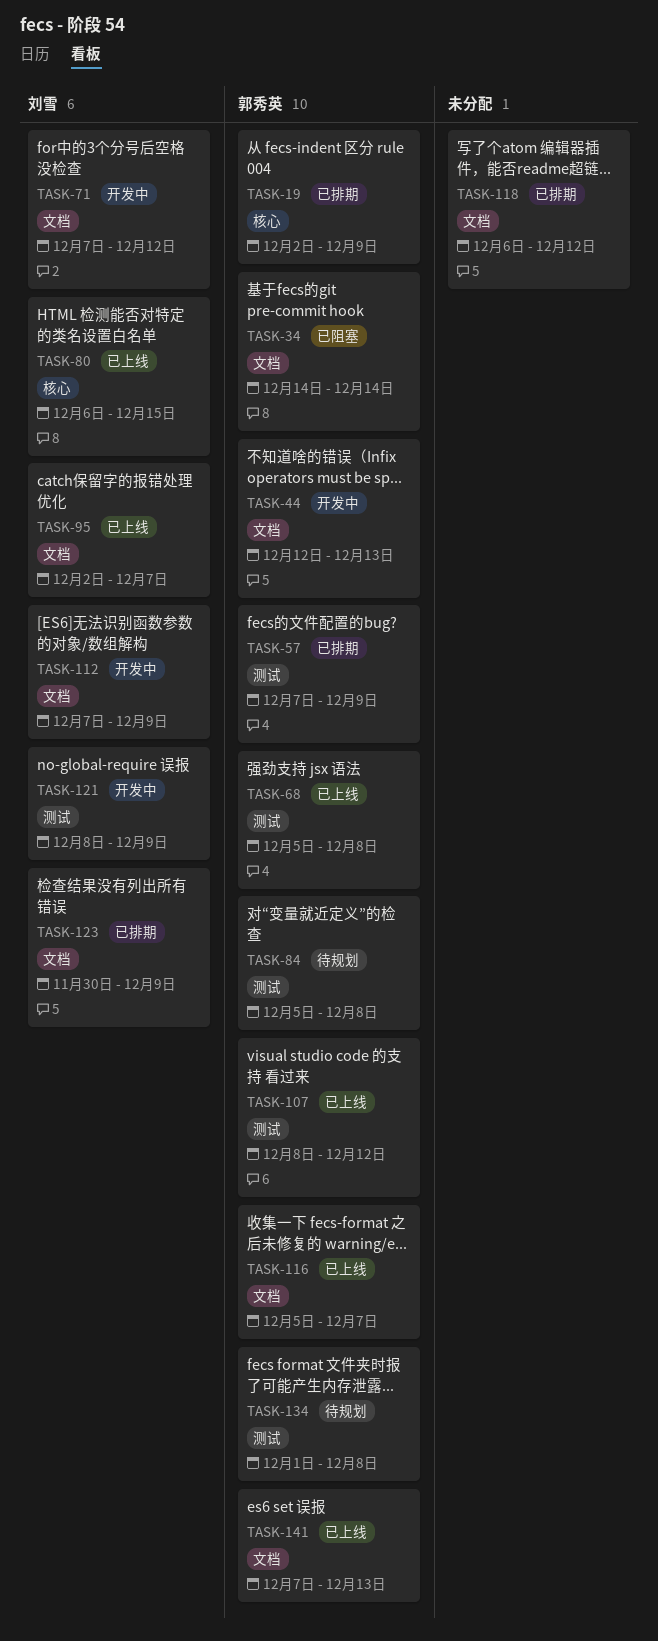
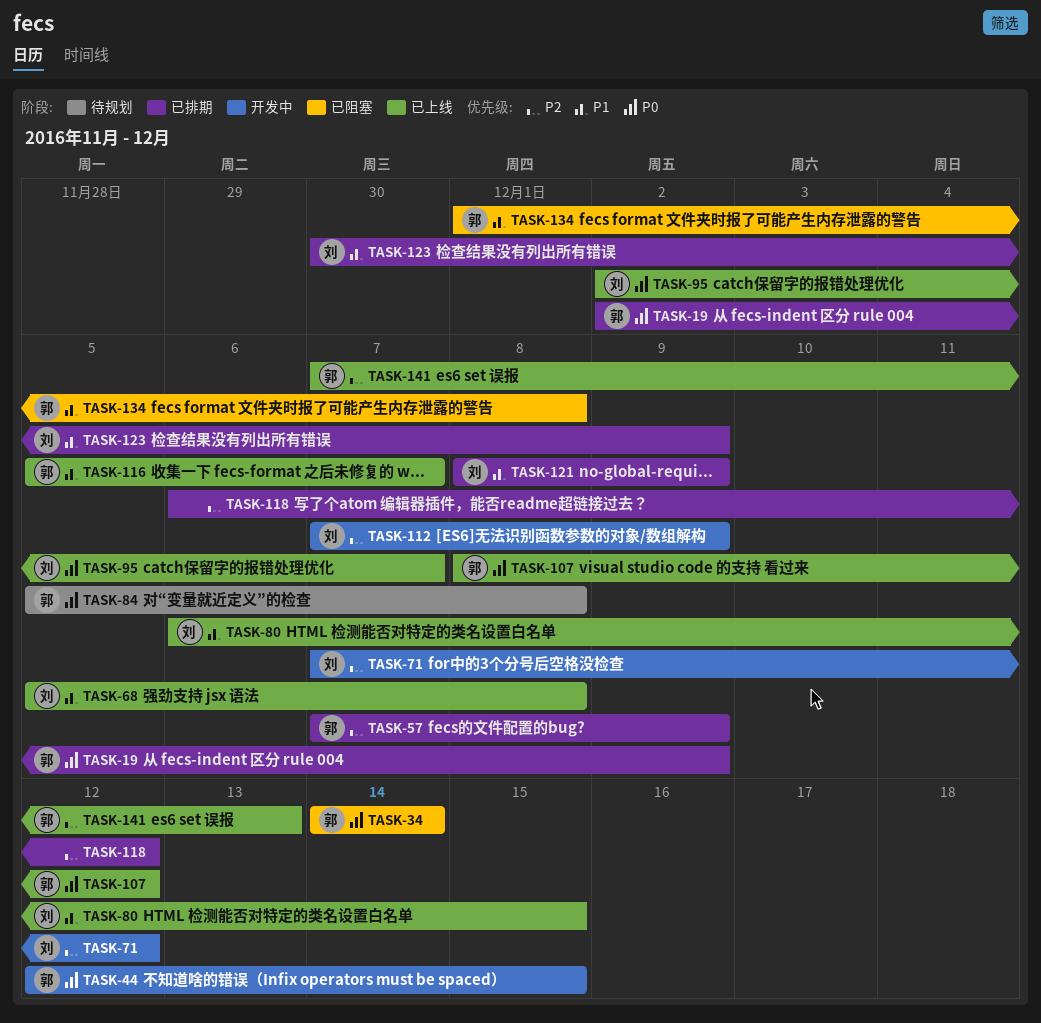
TASK-44, due: Dec 13 -> Dec 15
TASK-68, owner: 郭秀英 -> 刘雪
TASK-121, status: 开发中 -> 已排期
TASK-134, status: 待规划 -> 已阻塞

